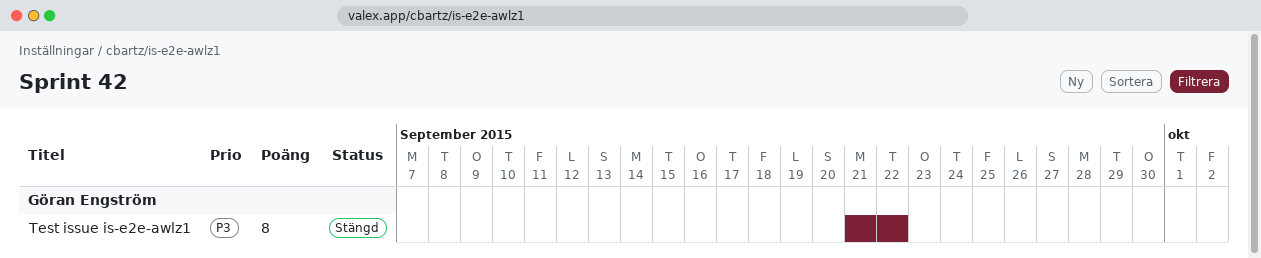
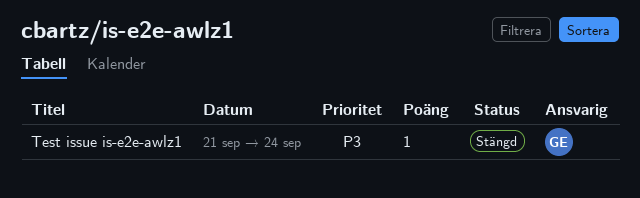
Test issue is-e2e-awlz1, estimate: 8 -> 1
Test issue is-e2e-awlz1, due: Sep 22 -> Sep 24

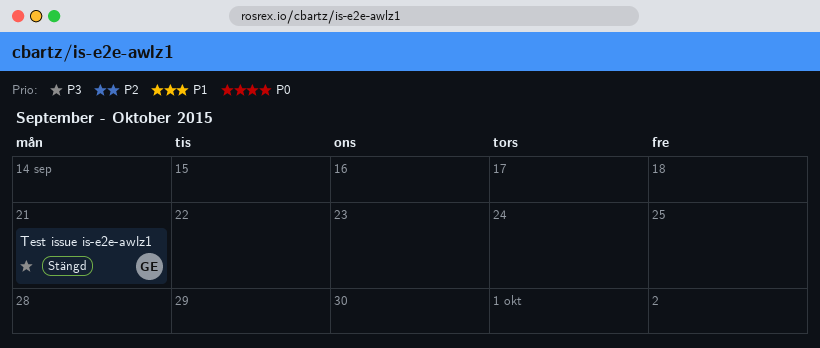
Test issue is-e2e-awlz1, due: Sep 24 -> Sep 21

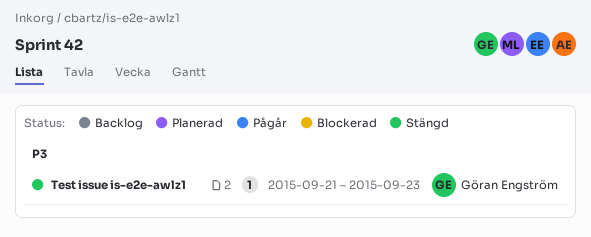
Test issue is-e2e-awlz1, due: Sep 21 -> Sep 23

